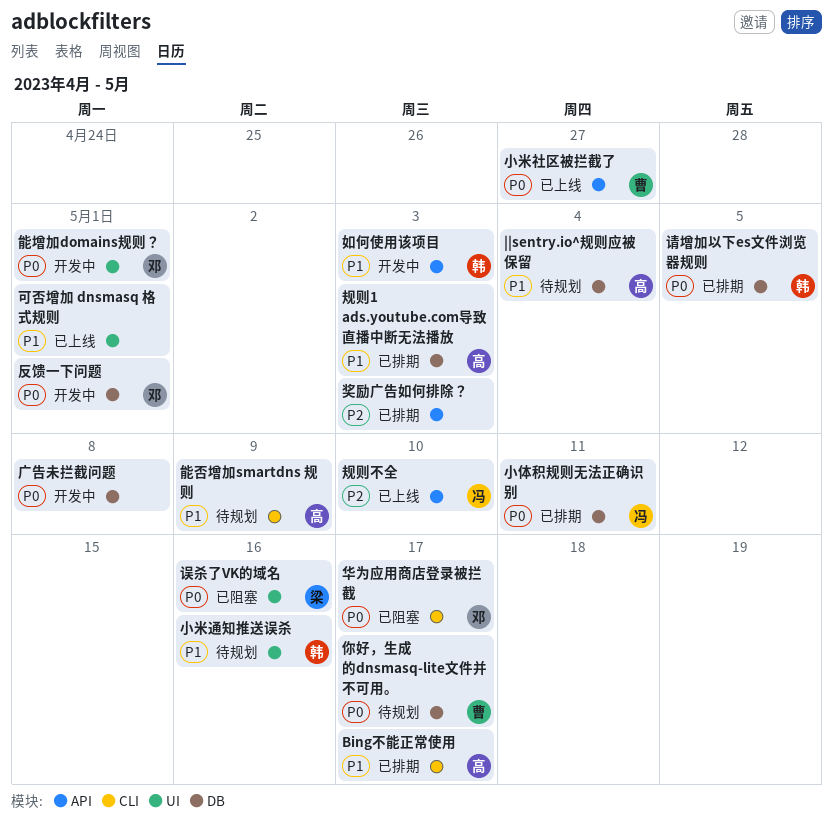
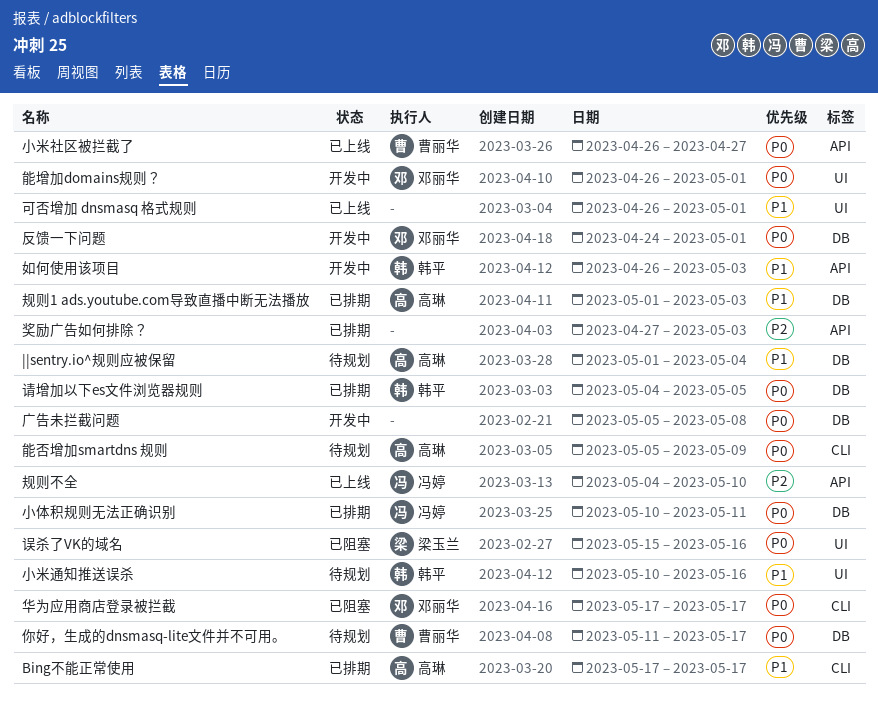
能否增加smartdns 规则, priority: P1 -> P0

